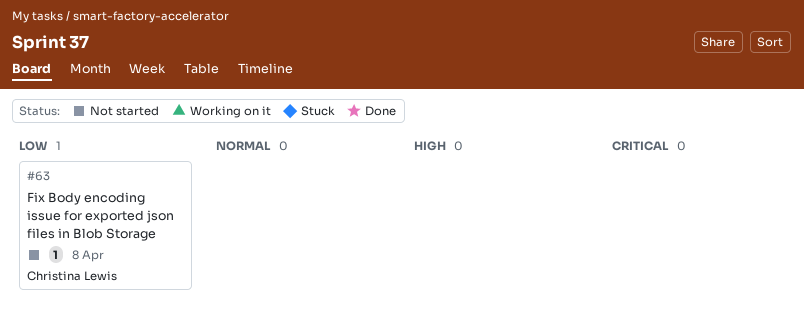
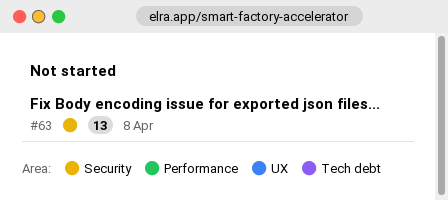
#63, estimate: 1 -> 13

